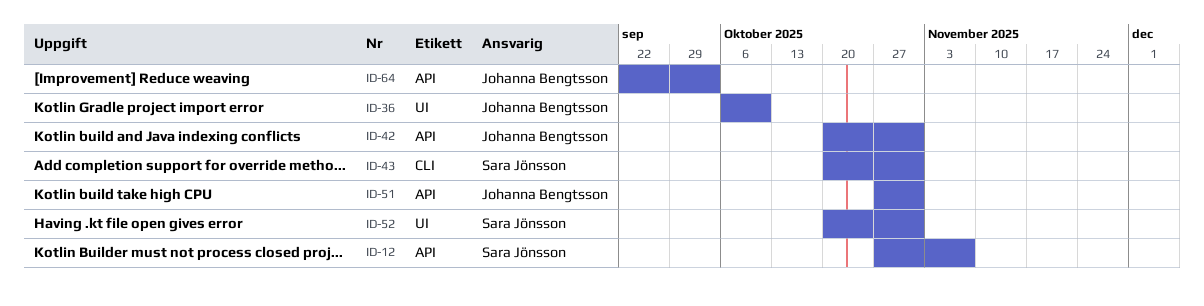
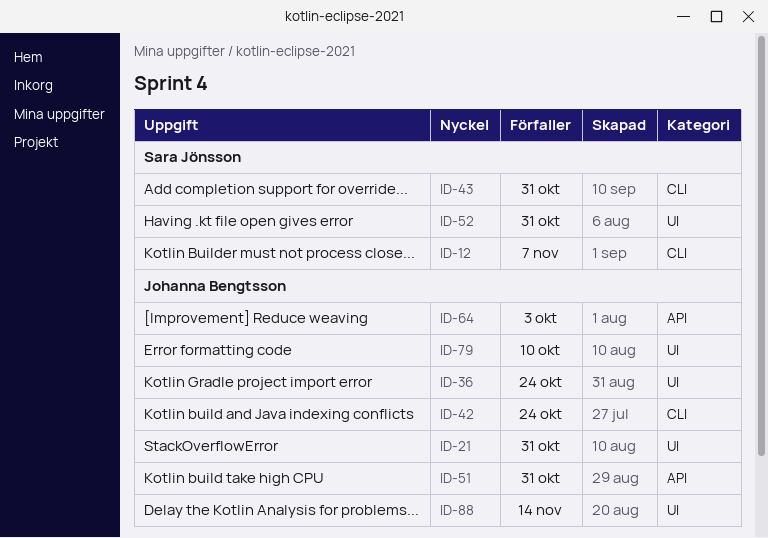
ID-12, label: API -> CLI
ID-21: none -> present
ID-36, due: Oct 10 -> Oct 24
ID-42, label: API -> CLI
ID-42, due: Oct 31 -> Oct 24
ID-79: none -> present
ID-88: none -> present

